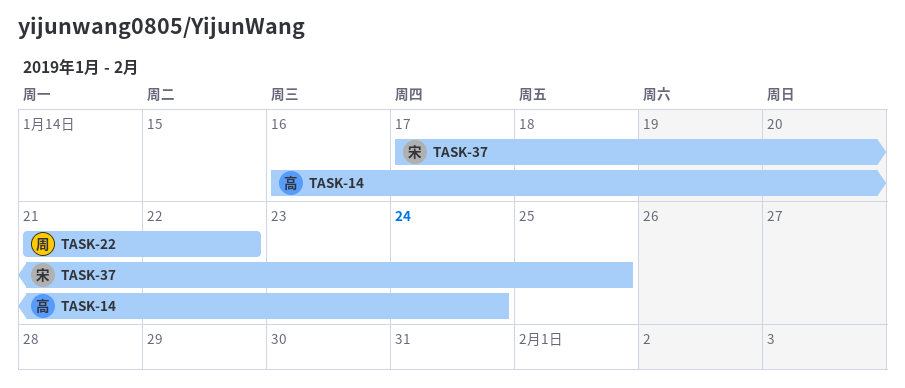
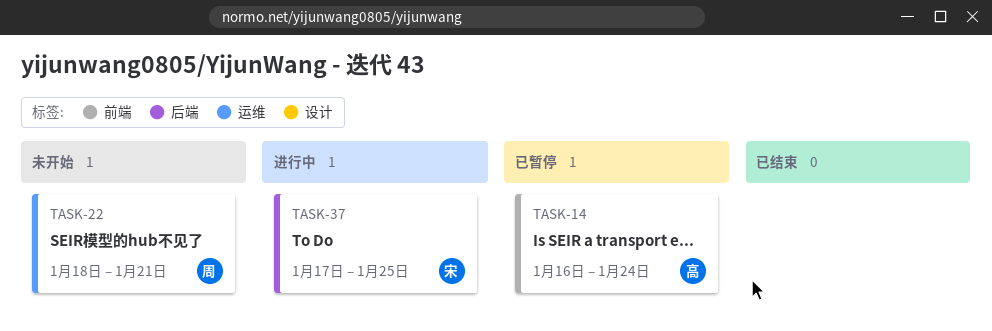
TASK-22, start: Jan 21 -> Jan 18
TASK-22, due: Jan 22 -> Jan 21

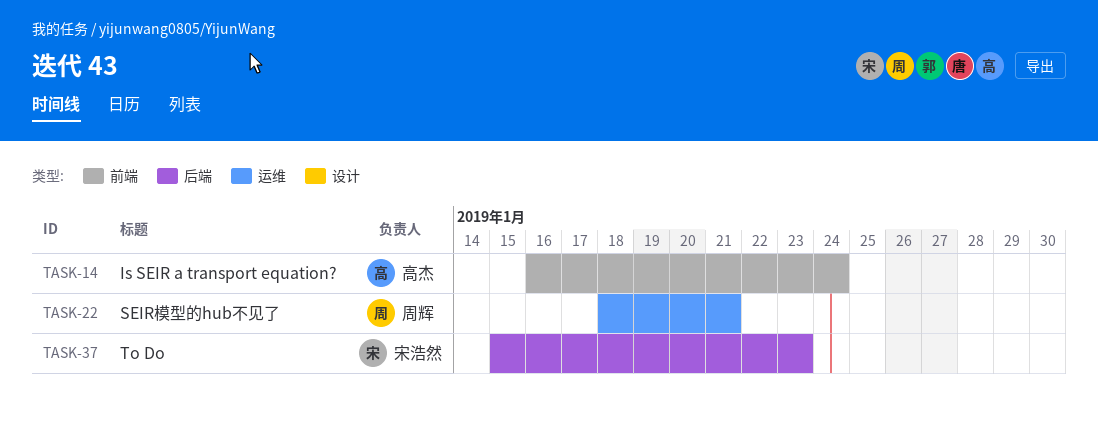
TASK-37, start: Jan 17 -> Jan 15
TASK-37, due: Jan 25 -> Jan 23

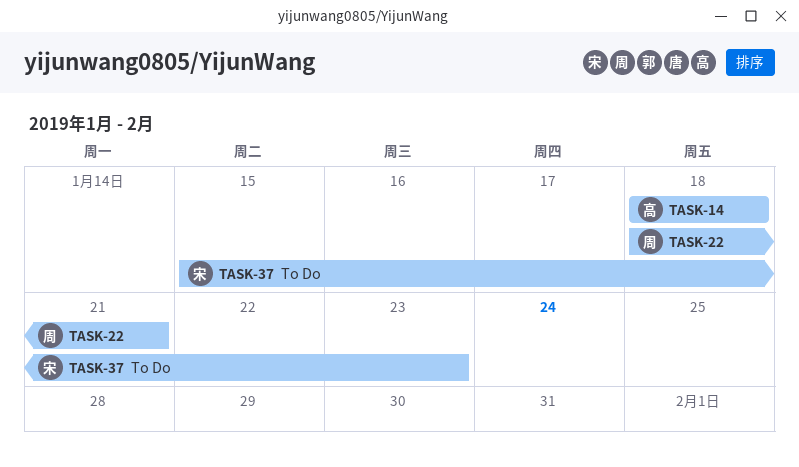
TASK-14, start: Jan 16 -> Jan 18
TASK-14, due: Jan 24 -> Jan 18

